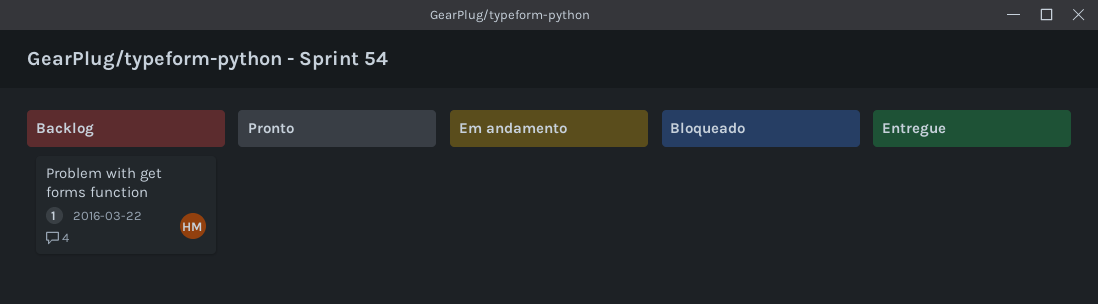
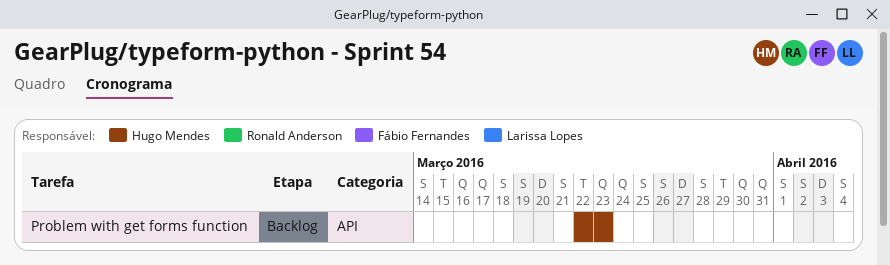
Problem with get forms function, due: Mar 22 -> Mar 23

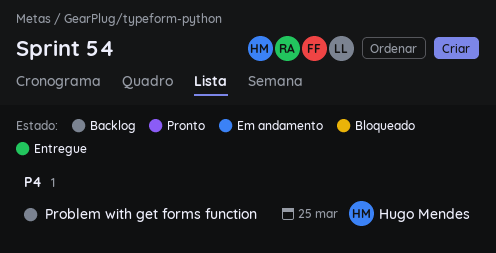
Problem with get forms function, due: Mar 23 -> Mar 25

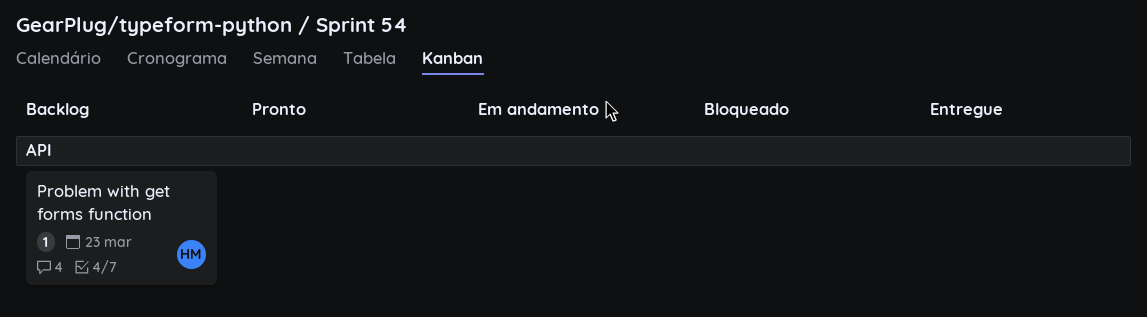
Problem with get forms function, due: Mar 25 -> Mar 23

